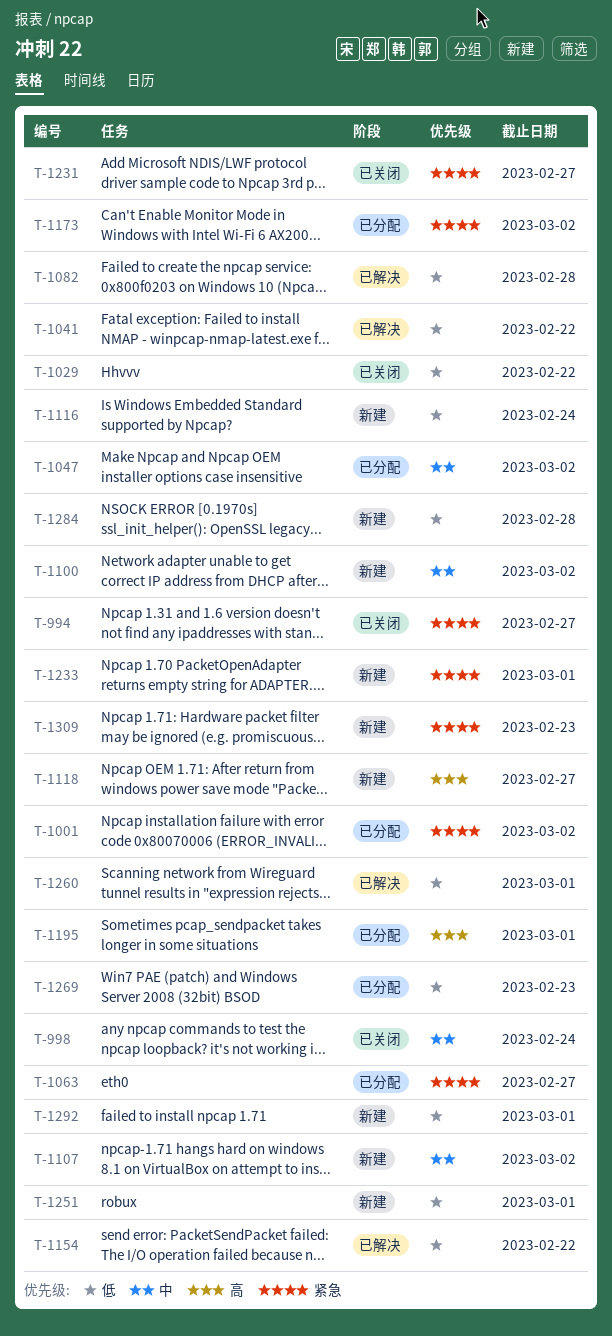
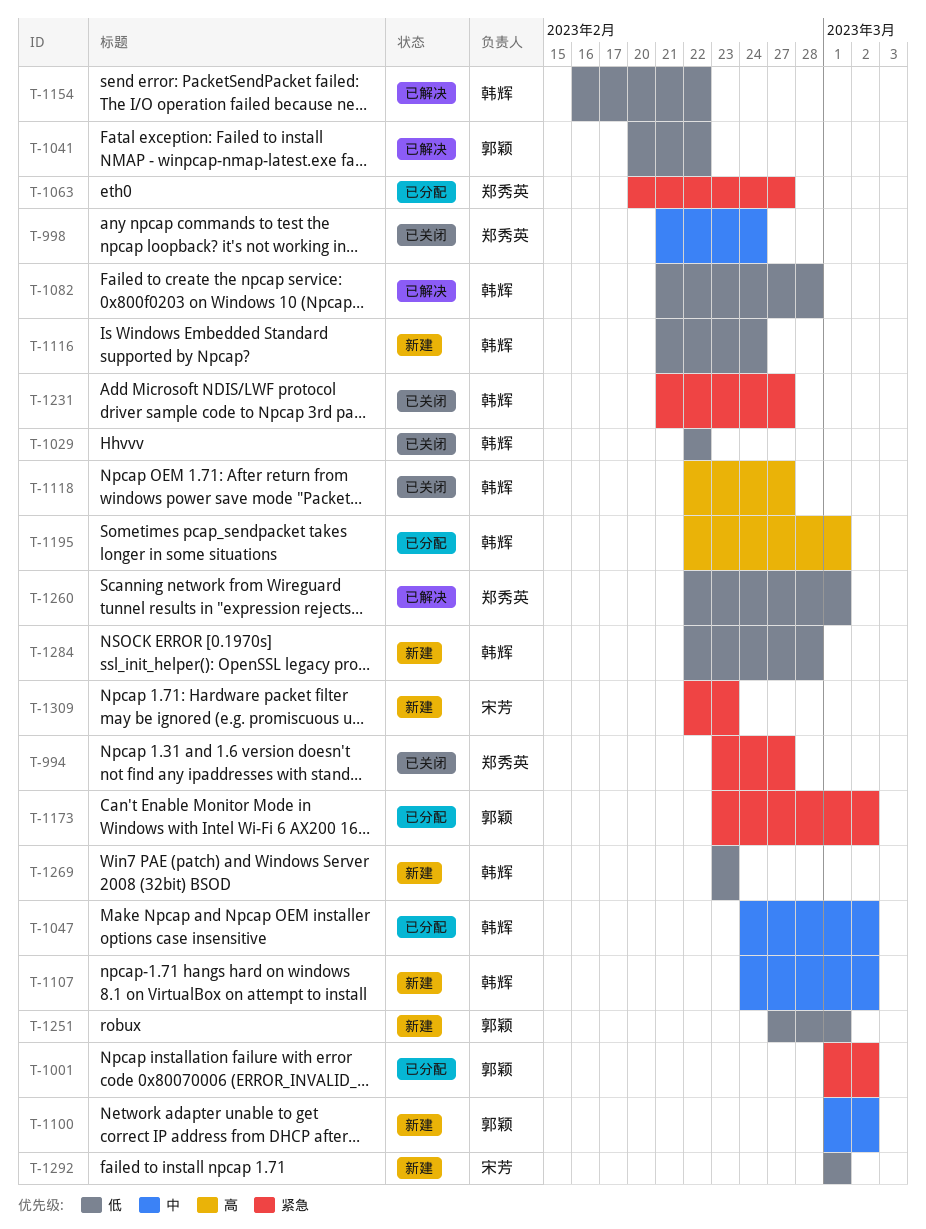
T-1118, status: 新建 -> 已关闭
T-1233: present -> none
T-1269, status: 已分配 -> 新建

